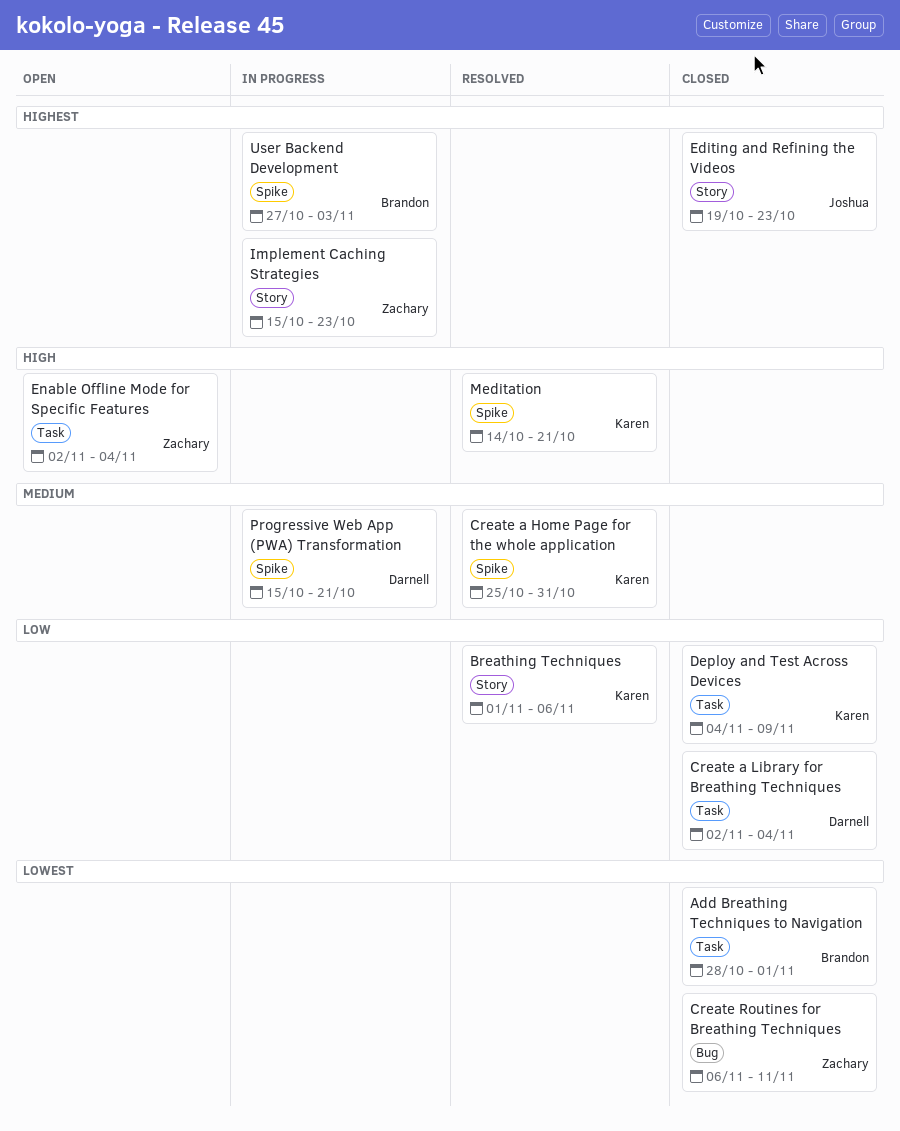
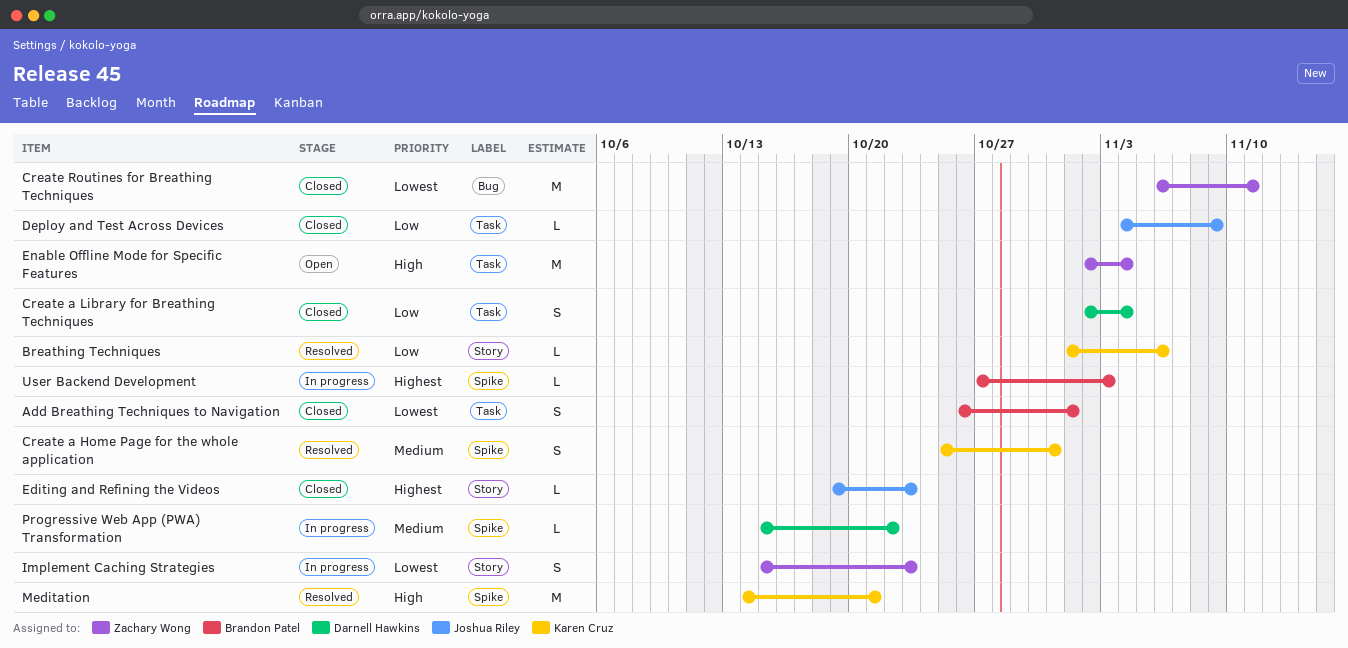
Add Breathing Techniques to Navigation, start: Oct 28 -> Oct 26
Deploy and Test Across Devices, owner: Karen Cruz -> Joshua Riley
Implement Caching Strategies, priority: Highest -> Lowest
Progressive Web App (PWA) Transformation, due: Oct 21 -> Oct 22

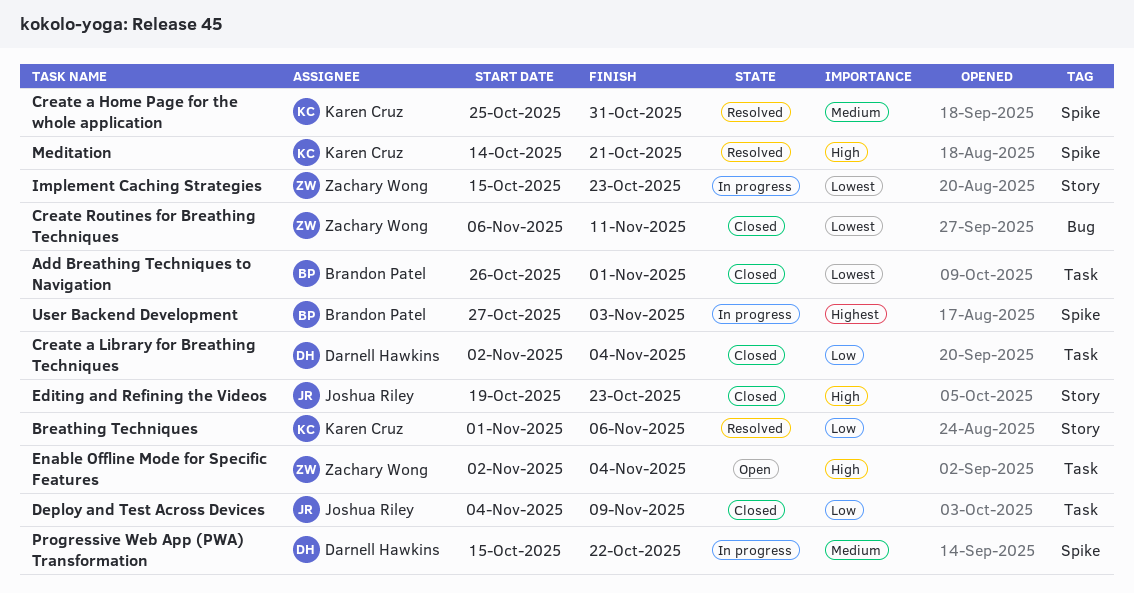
Editing and Refining the Videos, priority: Highest -> High

